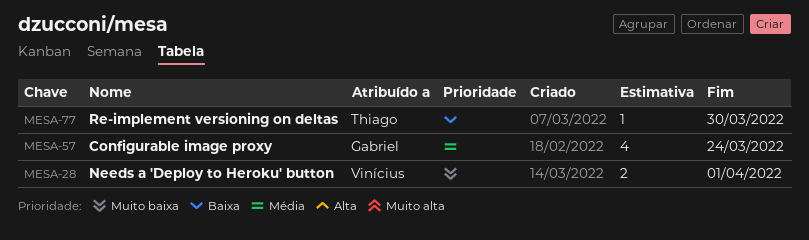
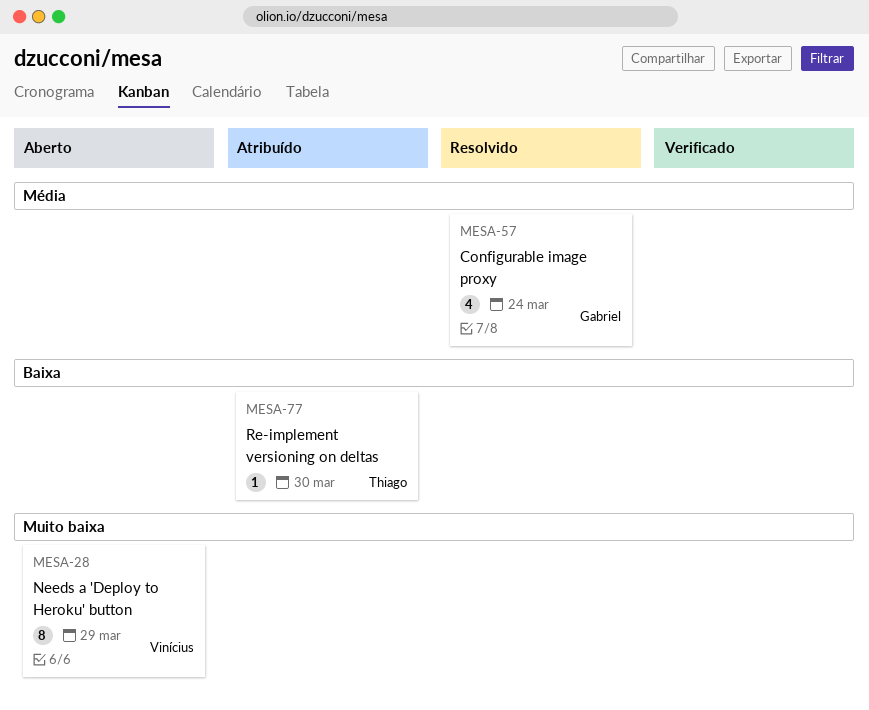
MESA-28, estimate: 2 -> 8
MESA-28, due: Apr 1 -> Mar 29

